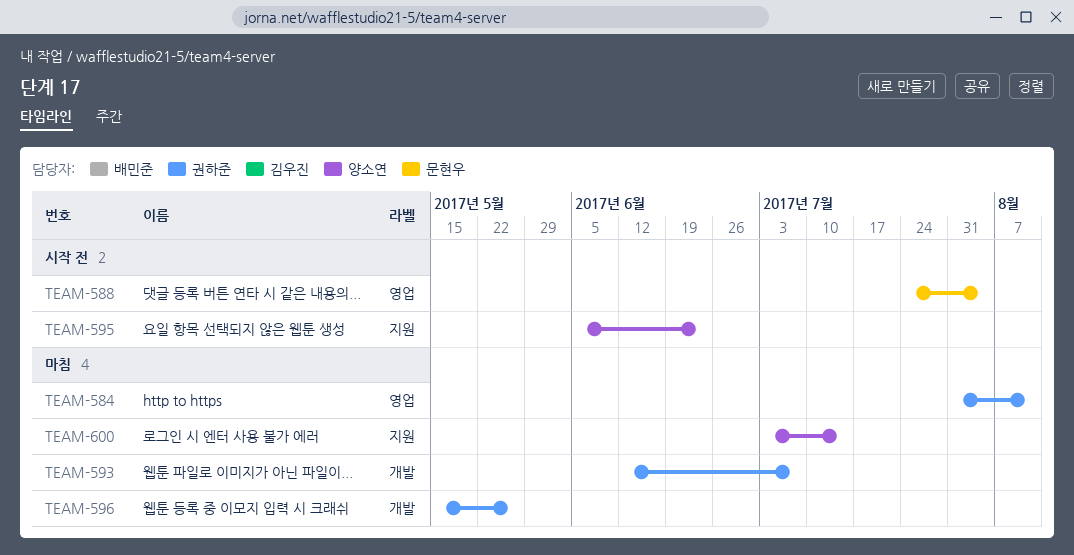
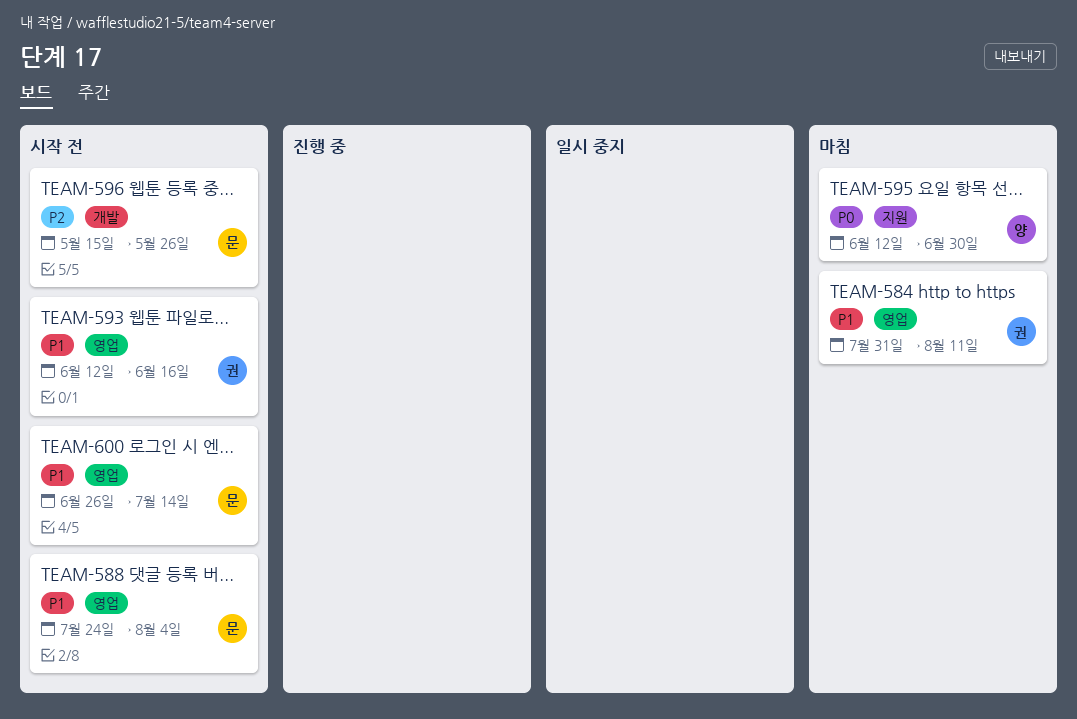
TEAM-593, status: 마침 -> 시작 전
TEAM-593, label: 개발 -> 영업
TEAM-593, due: Jul 7 -> Jun 16
TEAM-595, status: 시작 전 -> 마침
TEAM-595, start: Jun 5 -> Jun 12
TEAM-595, due: Jun 23 -> Jun 30
TEAM-596, status: 마침 -> 시작 전
TEAM-596, owner: 권하준 -> 문현우
TEAM-600, status: 마침 -> 시작 전
TEAM-600, owner: 양소연 -> 문현우
TEAM-600, label: 지원 -> 영업
TEAM-600, start: Jul 3 -> Jun 26

